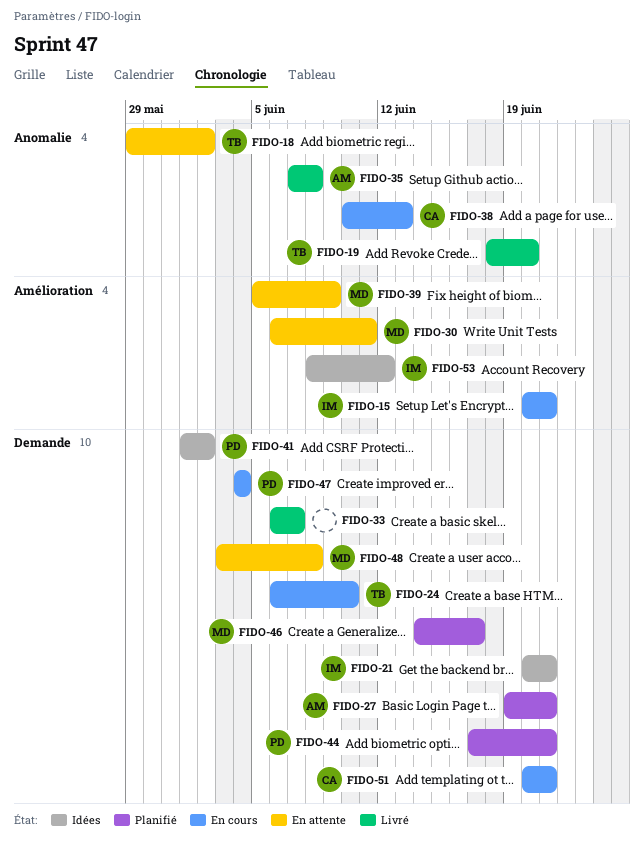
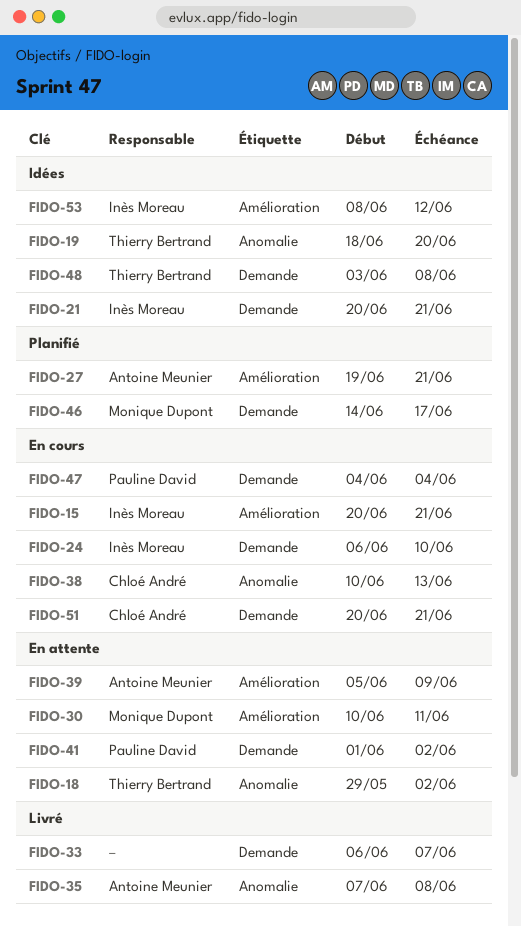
FIDO-19, status: Livré -> Idées
FIDO-24, owner: Thierry Bertrand -> Inès Moreau
FIDO-27, label: Demande -> Amélioration
FIDO-30, start: Jun 6 -> Jun 10
FIDO-39, owner: Monique Dupont -> Antoine Meunier
FIDO-41, status: Idées -> En attente
FIDO-44: present -> none
FIDO-48, status: En attente -> Idées
FIDO-48, owner: Monique Dupont -> Thierry Bertrand

